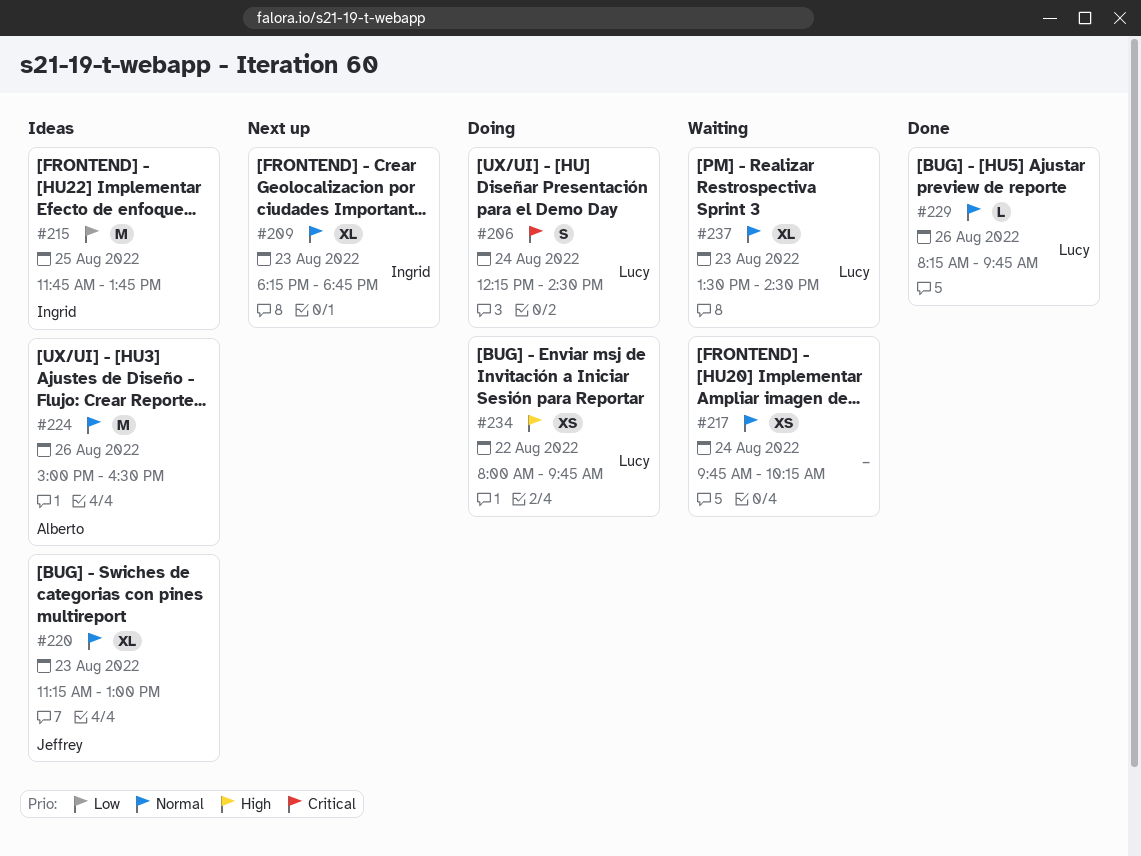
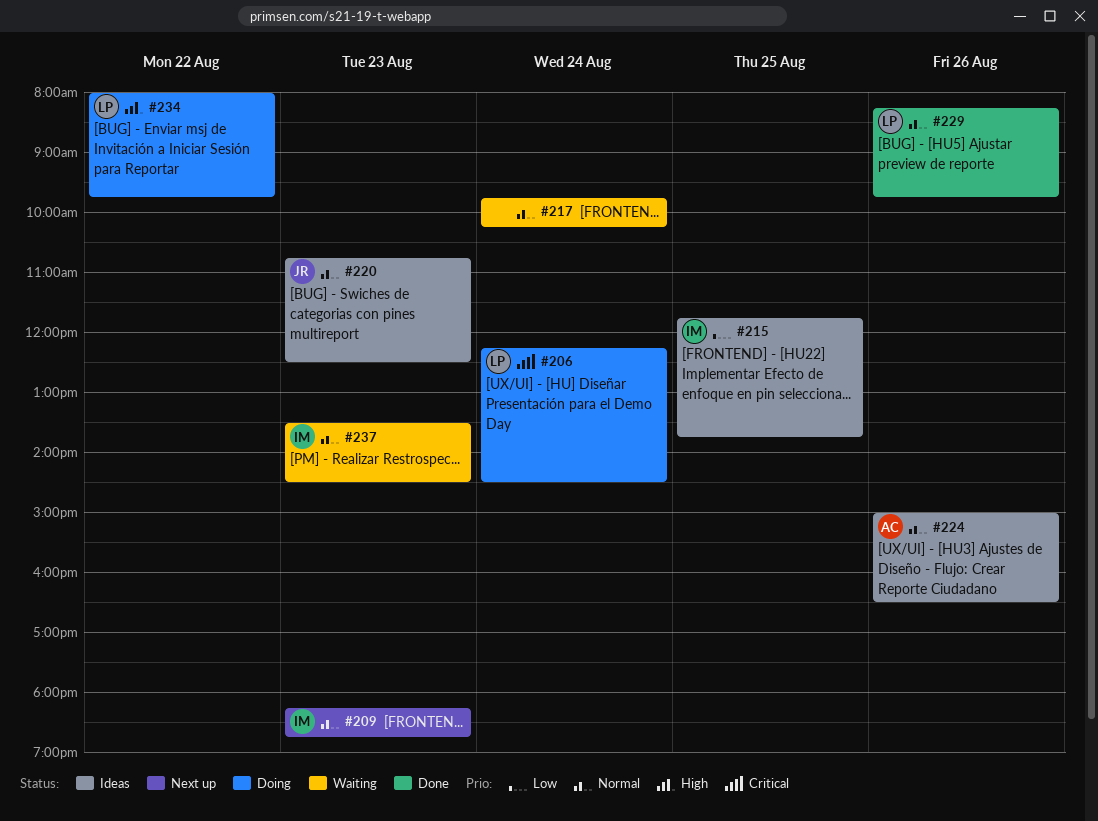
#220, begins: 11:15 -> 10:45
#220, ends: 13:00 -> 12:30
#237, owner: Lucy -> Ingrid

